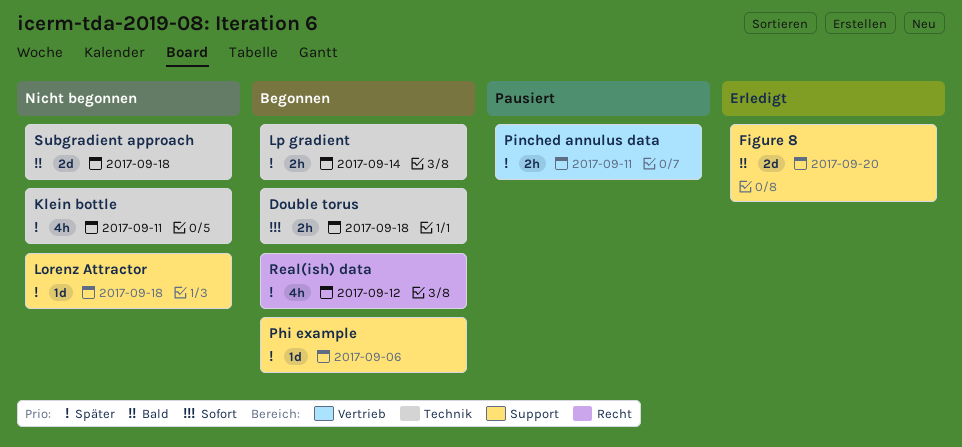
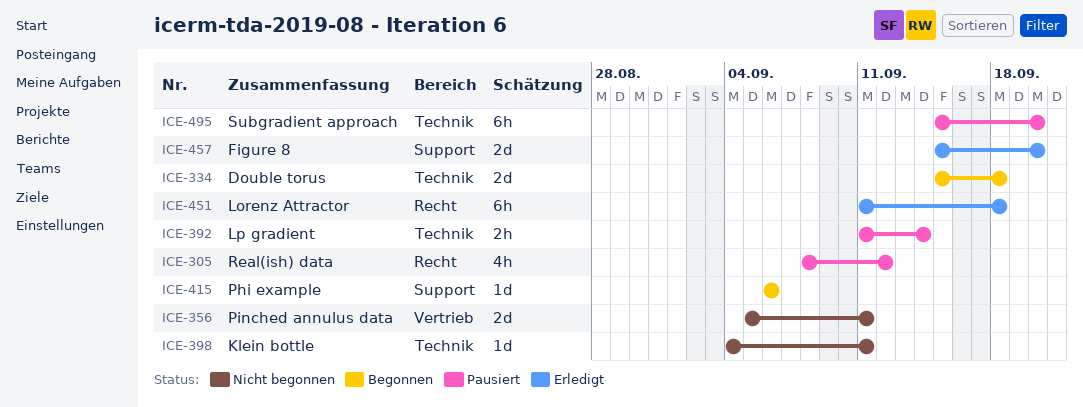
Double torus, estimate: 2h -> 2d
Klein bottle, estimate: 4h -> 1d
Lorenz Attractor, status: Nicht begonnen -> Erledigt
Lorenz Attractor, label: Support -> Recht
Lorenz Attractor, estimate: 1d -> 6h
Lp gradient, status: Begonnen -> Pausiert
Pinched annulus data, status: Pausiert -> Nicht begonnen
Pinched annulus data, estimate: 2h -> 2d
Real(ish) data, status: Begonnen -> Pausiert
Subgradient approach, status: Nicht begonnen -> Pausiert
Subgradient approach, estimate: 2d -> 6h
Subgradient approach, due: Sep 18 -> Sep 20

